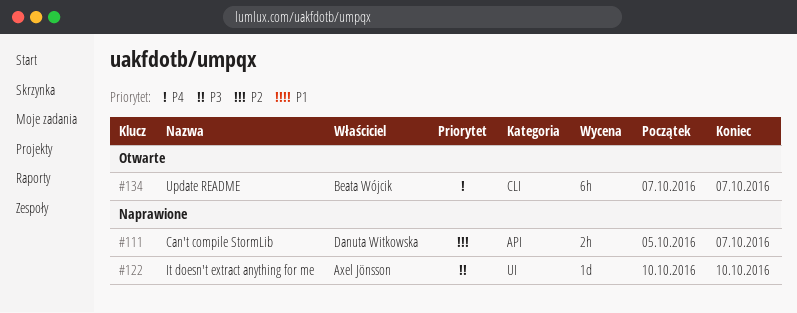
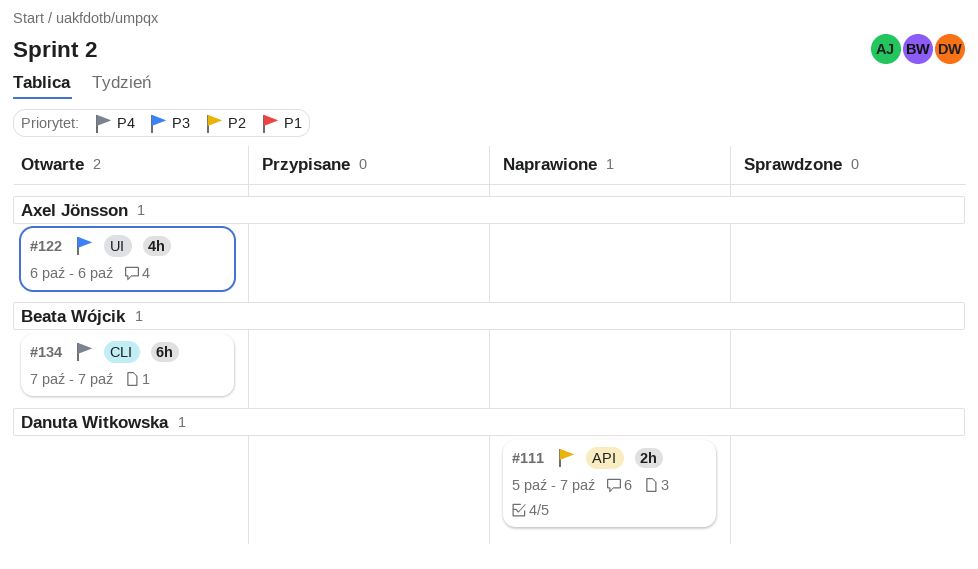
#122, status: Naprawione -> Otwarte
#122, estimate: 1d -> 4h
#122, start: Oct 10 -> Oct 6
#122, due: Oct 10 -> Oct 6

